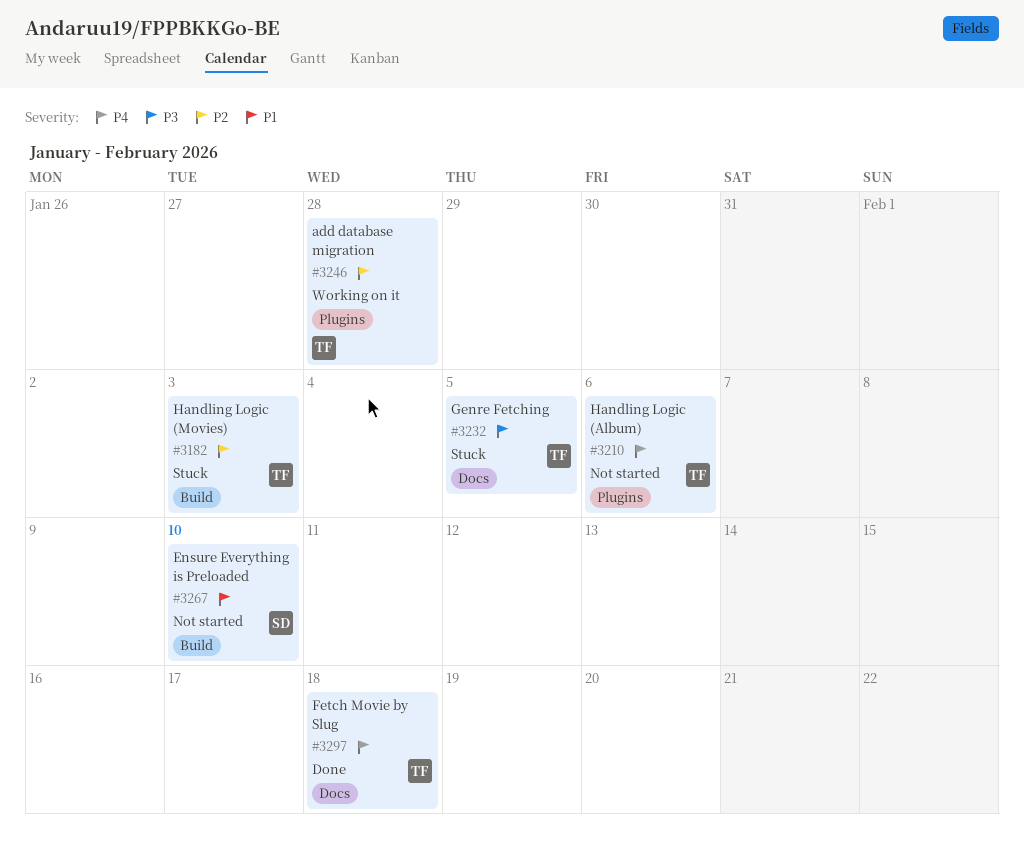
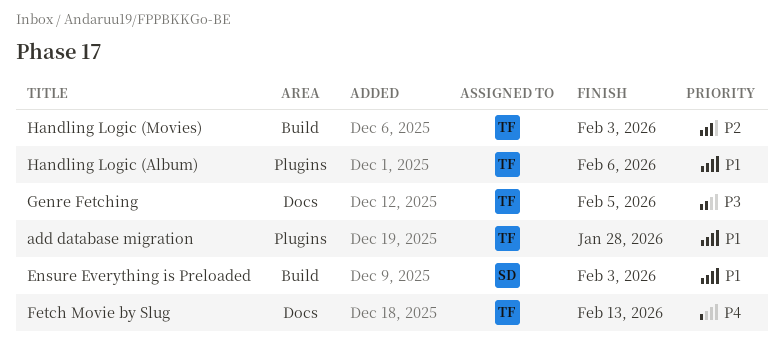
add database migration, priority: P2 -> P1
Ensure Everything is Preloaded, due: Feb 10 -> Feb 3
Fetch Movie by Slug, due: Feb 18 -> Feb 13
Handling Logic (Album), priority: P4 -> P1

